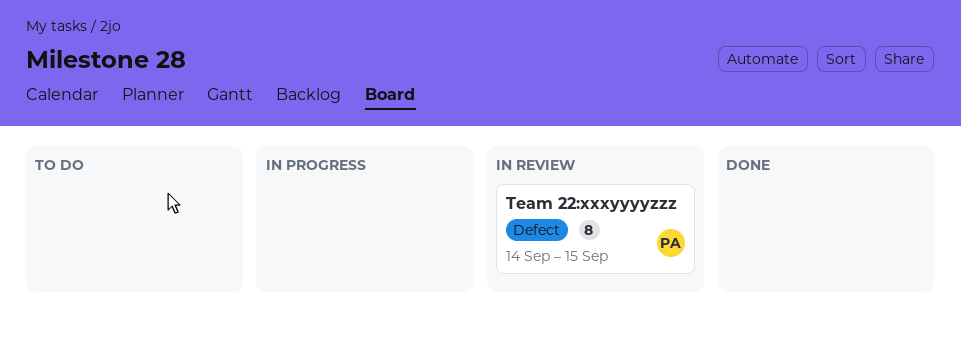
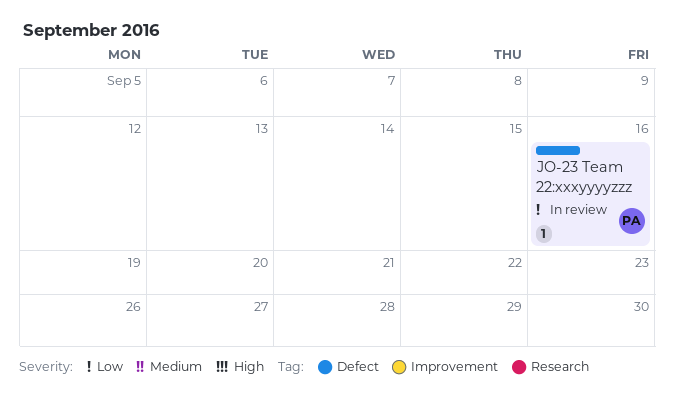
Team 22:xxxyyyyzzz, estimate: 8 -> 1
Team 22:xxxyyyyzzz, due: Sep 15 -> Sep 16

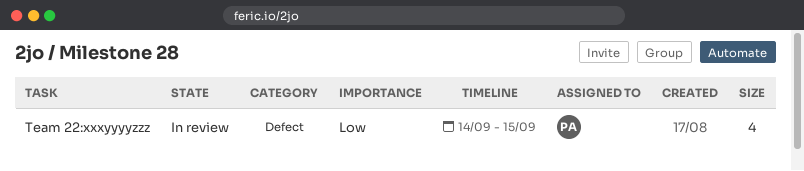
Team 22:xxxyyyyzzz, estimate: 1 -> 4
Team 22:xxxyyyyzzz, due: Sep 16 -> Sep 15

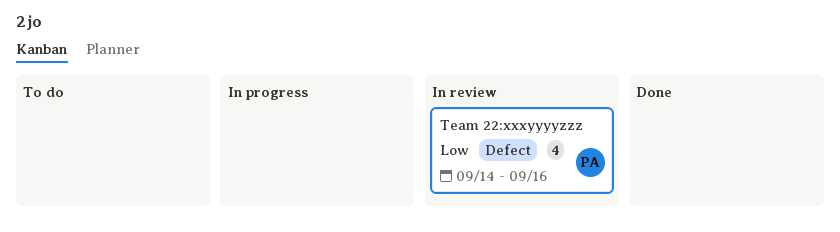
Team 22:xxxyyyyzzz, due: Sep 15 -> Sep 16

